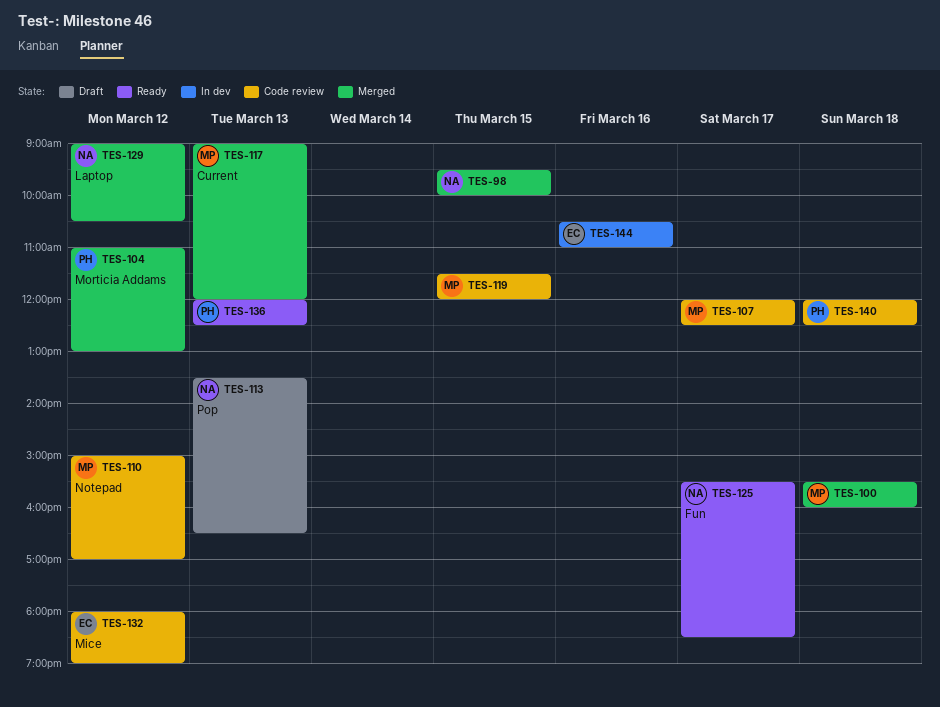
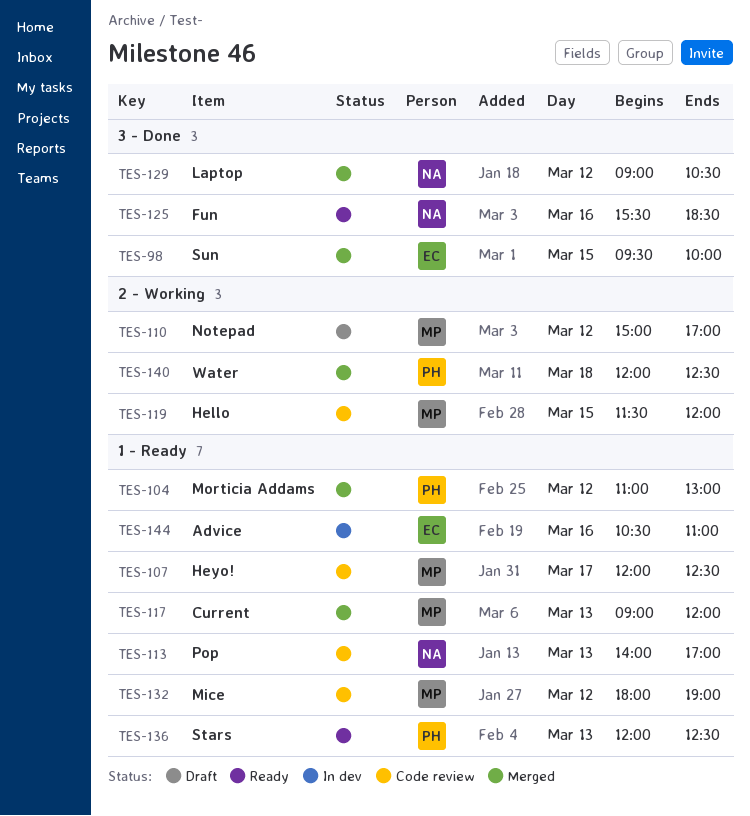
TES-98, owner: NA -> EC
TES-100: present -> none
TES-110, status: Code review -> Draft
TES-113, status: Draft -> Code review
TES-113, begins: 13:30 -> 14:00
TES-113, ends: 16:30 -> 17:00
TES-125, day: Mar 17 -> Mar 16
TES-132, owner: EC -> MP
TES-140, status: Code review -> Merged

